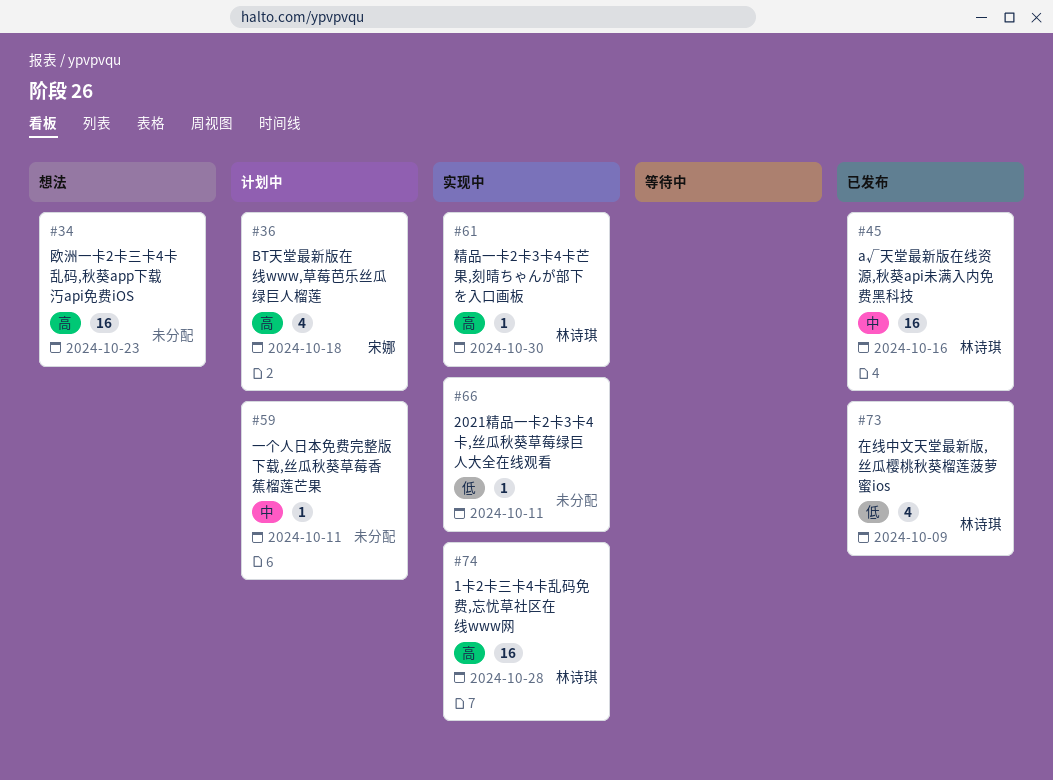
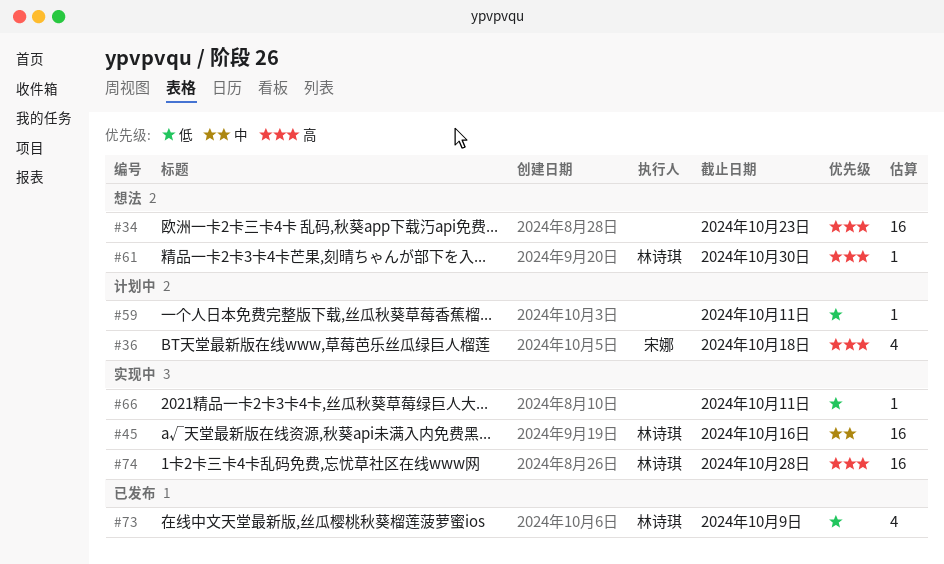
#45, status: 已发布 -> 实现中
#59, priority: 中 -> 低
#61, status: 实现中 -> 想法

